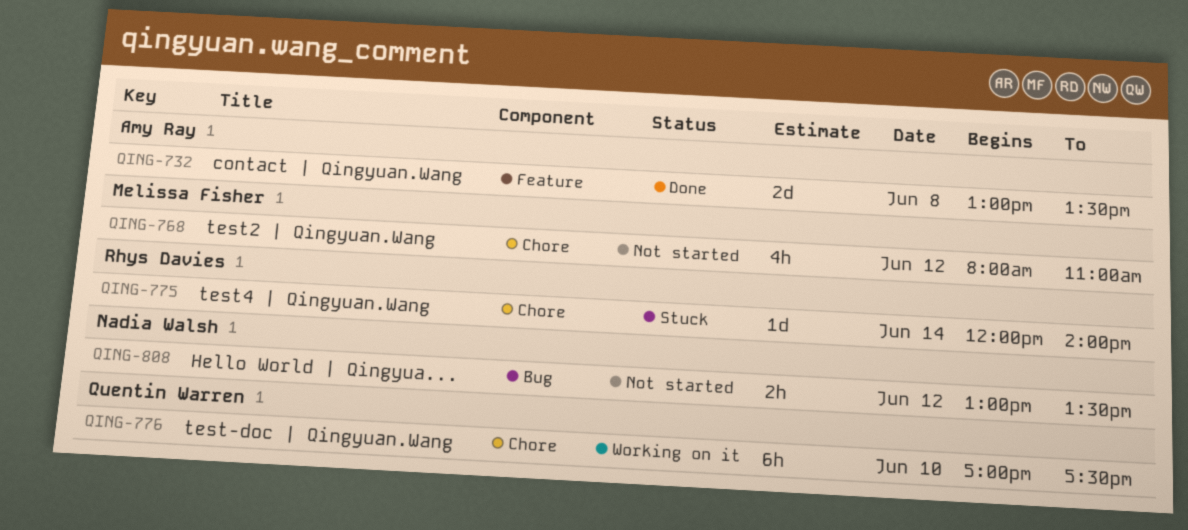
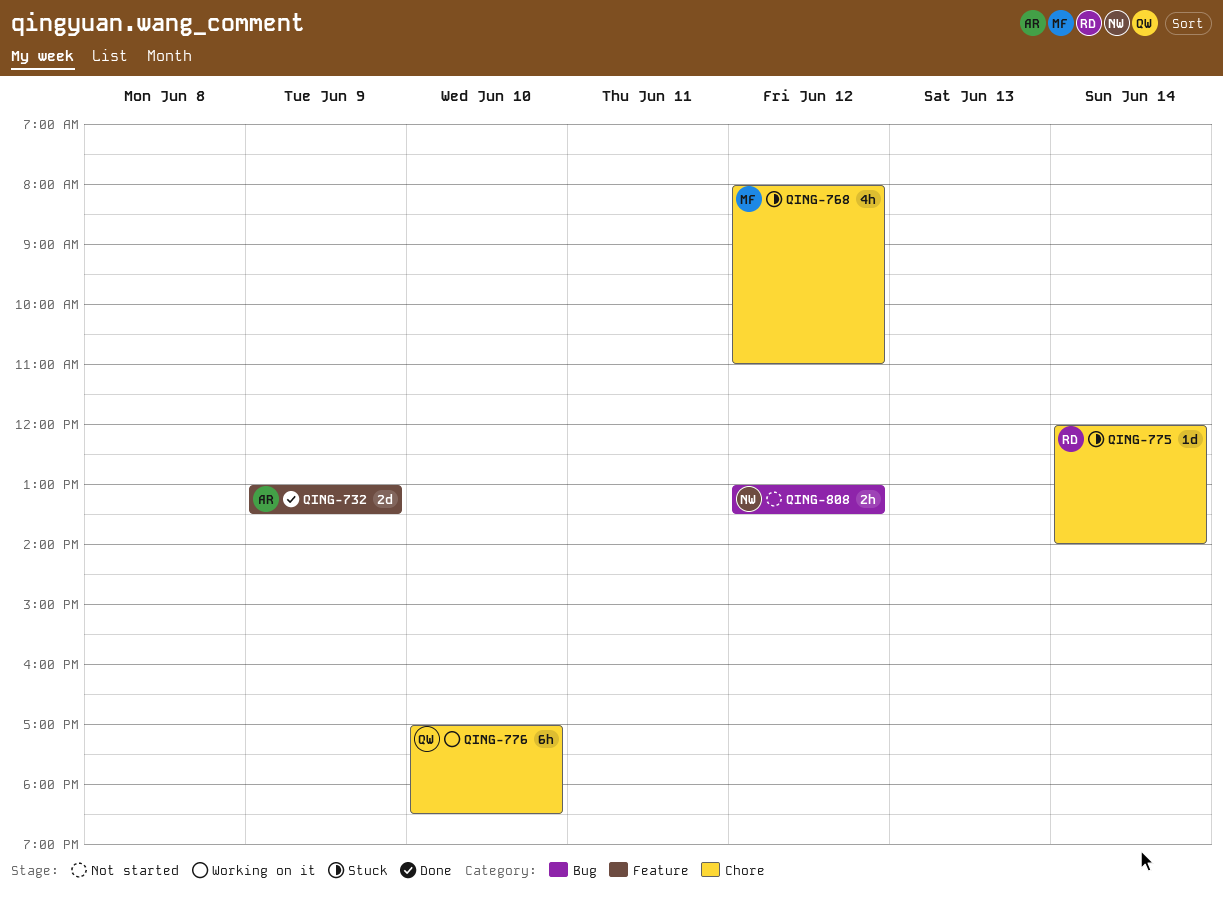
QING-732, day: Jun 8 -> Jun 9
QING-768, status: Not started -> Stuck
QING-776, ends: 17:30 -> 18:30

